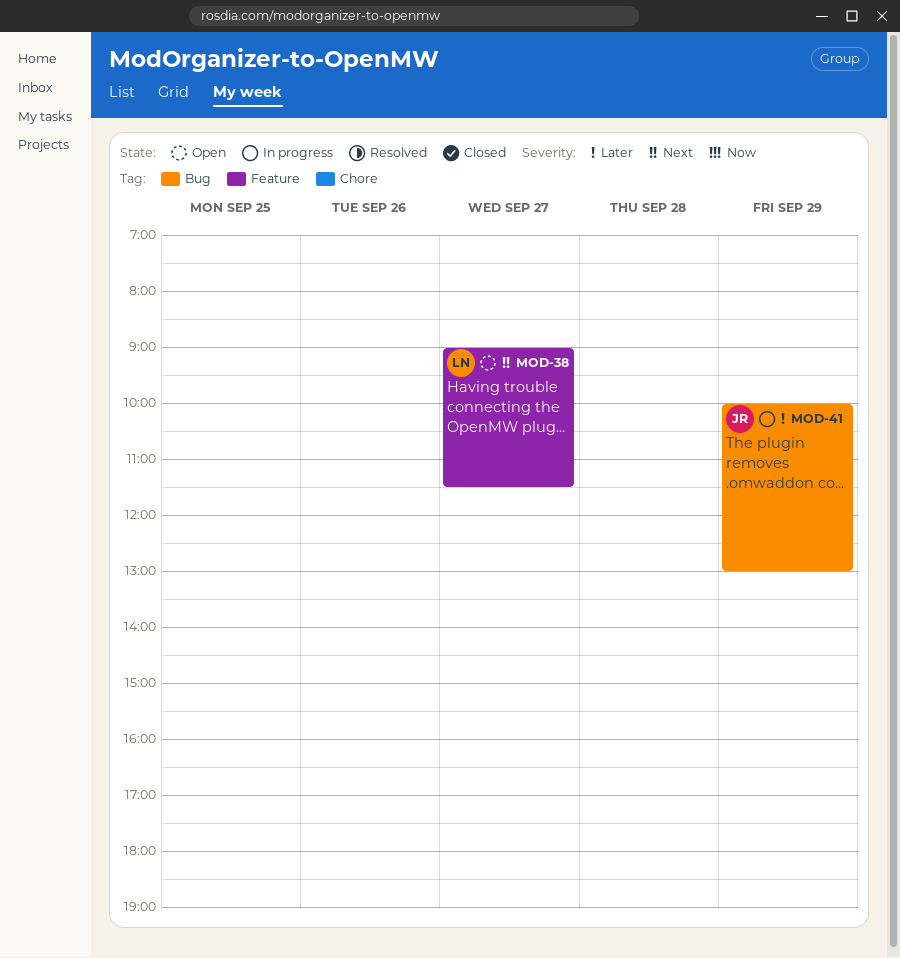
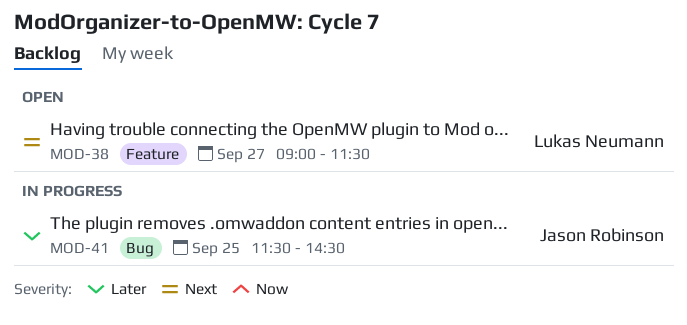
MOD-41, day: Sep 29 -> Sep 25
MOD-41, begins: 10:00 -> 11:30
MOD-41, ends: 13:00 -> 14:30

